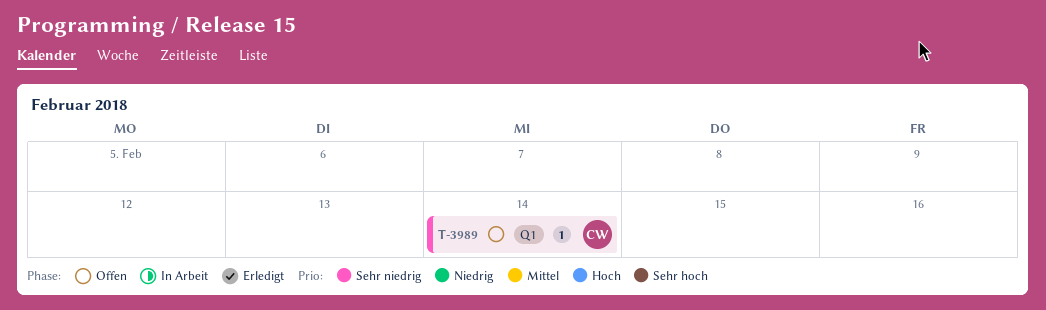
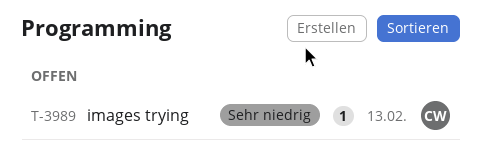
T-3989, due: Feb 14 -> Feb 13

